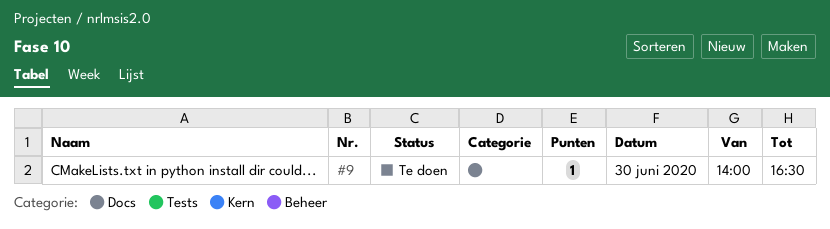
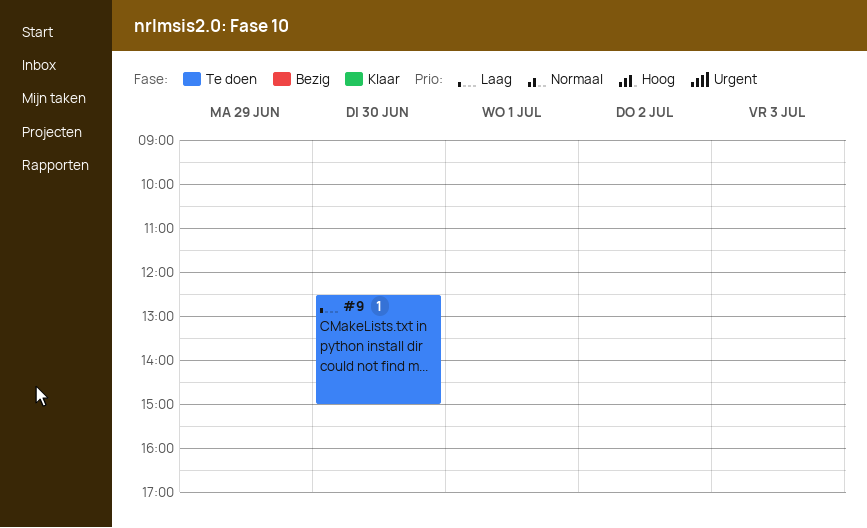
#9, begins: 14:00 -> 12:30
#9, ends: 16:30 -> 15:00

